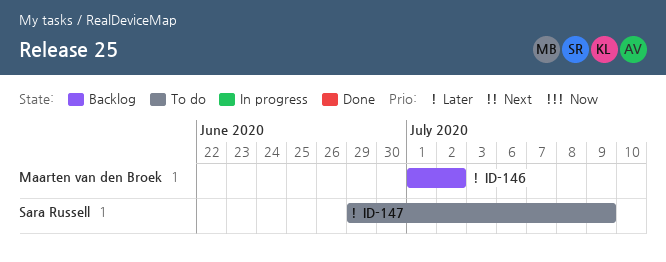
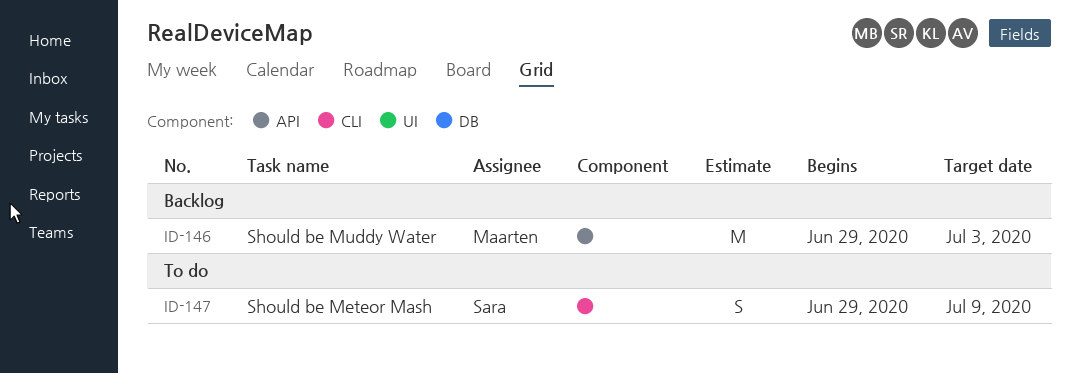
ID-146, start: Jul 1 -> Jun 29
ID-146, due: Jul 2 -> Jul 3

